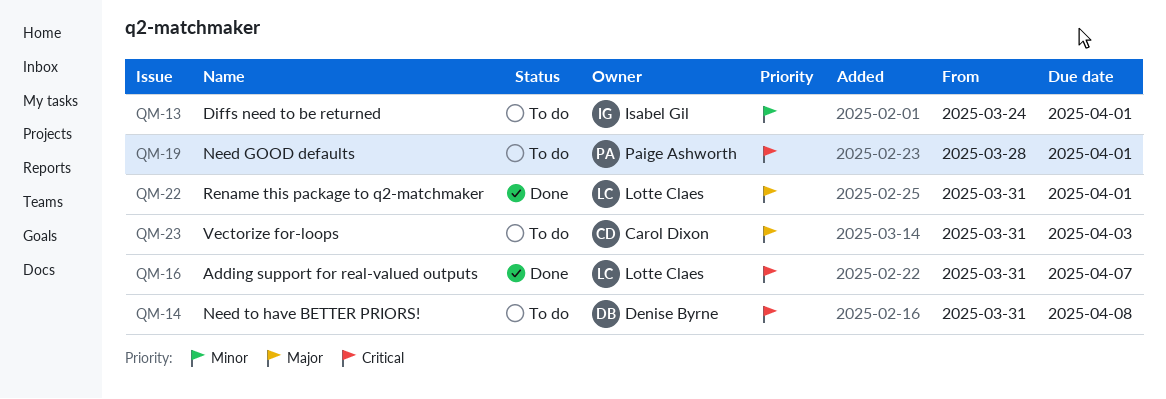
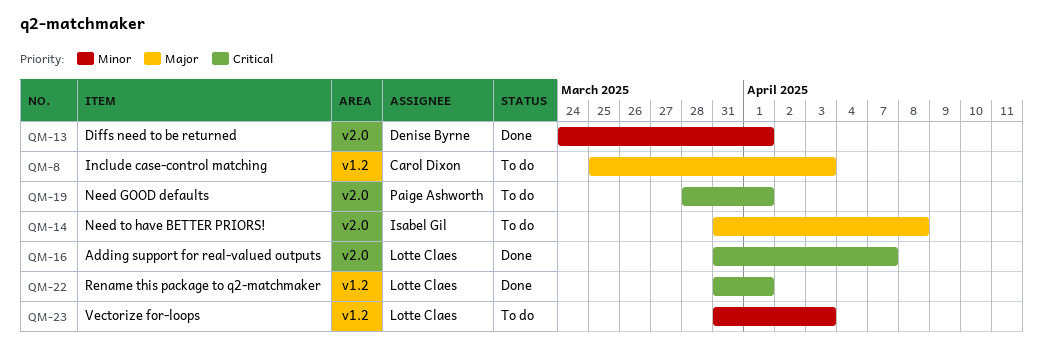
QM-8: none -> present
QM-13, status: To do -> Done
QM-13, owner: Isabel Gil -> Denise Byrne
QM-14, owner: Denise Byrne -> Isabel Gil
QM-14, priority: Critical -> Major
QM-22, priority: Major -> Critical
QM-23, owner: Carol Dixon -> Lotte Claes
QM-23, priority: Major -> Minor

